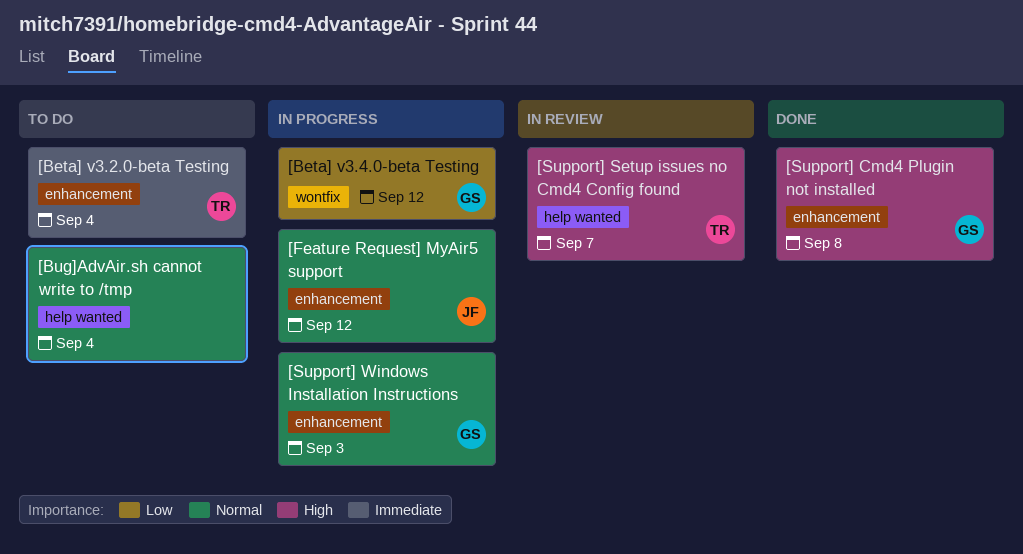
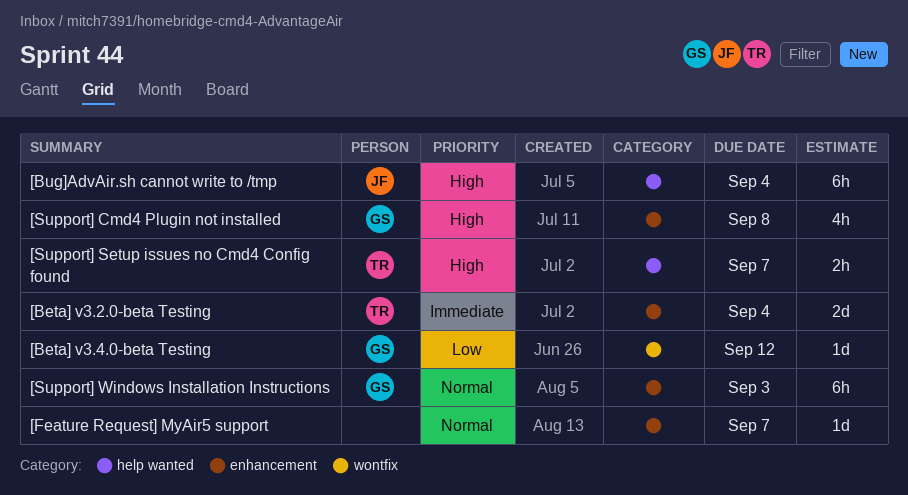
[Bug]AdvAir.sh cannot write to /tmp, owner: none -> JF
[Bug]AdvAir.sh cannot write to /tmp, priority: Normal -> High
[Feature Request] MyAir5 support, owner: JF -> none
[Feature Request] MyAir5 support, due: Sep 12 -> Sep 7

